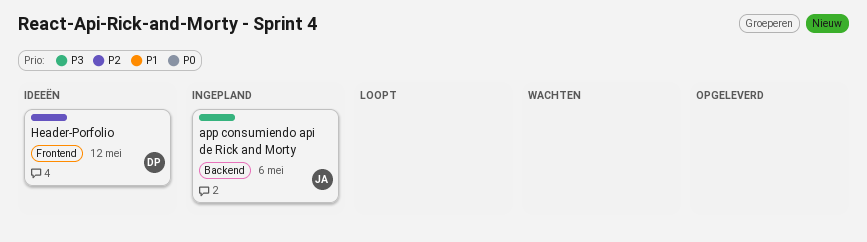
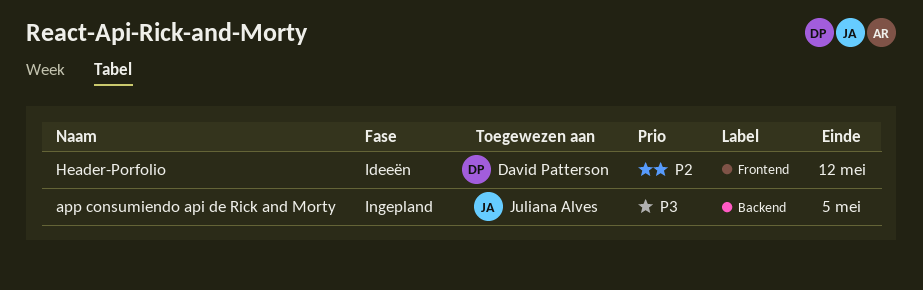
app consumiendo api de Rick and Morty, due: May 6 -> May 5

